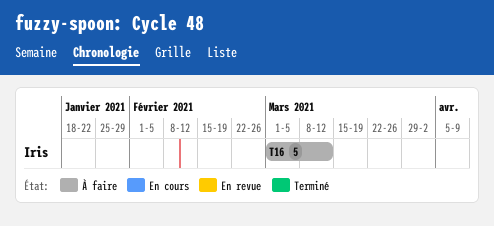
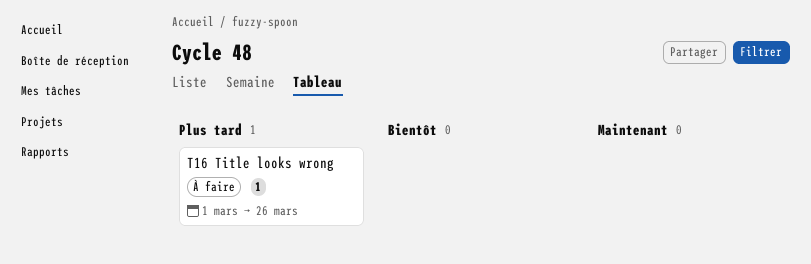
T16, estimate: 5 -> 1
T16, due: Mar 12 -> Mar 26

